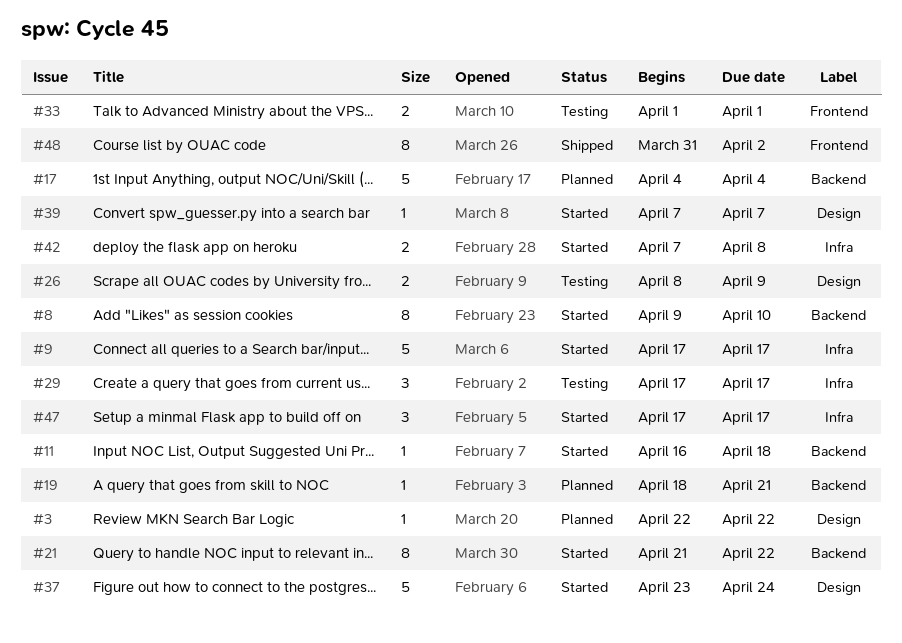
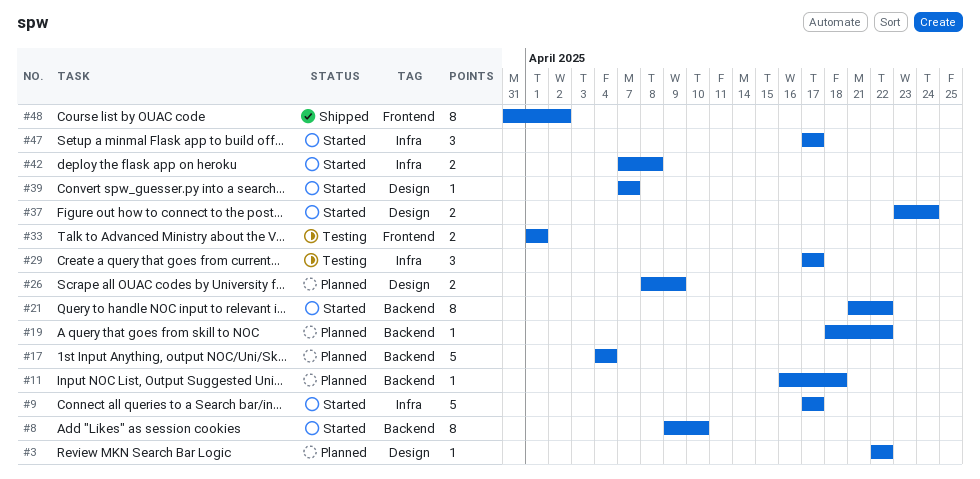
#11, status: Started -> Planned
#19, due: Apr 21 -> Apr 22
#26, status: Testing -> Planned
#37, estimate: 5 -> 2

